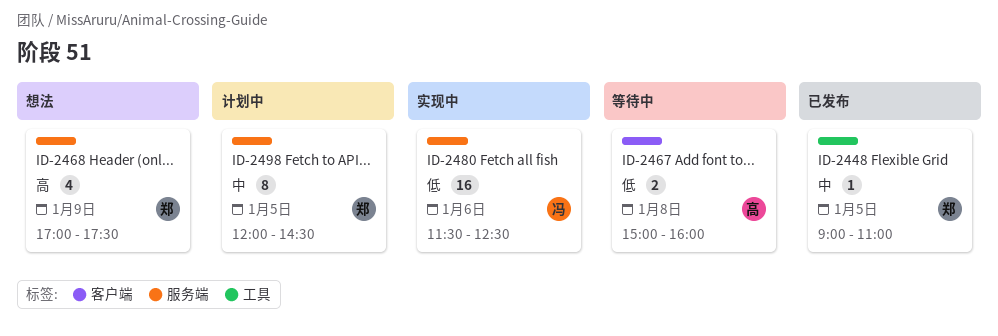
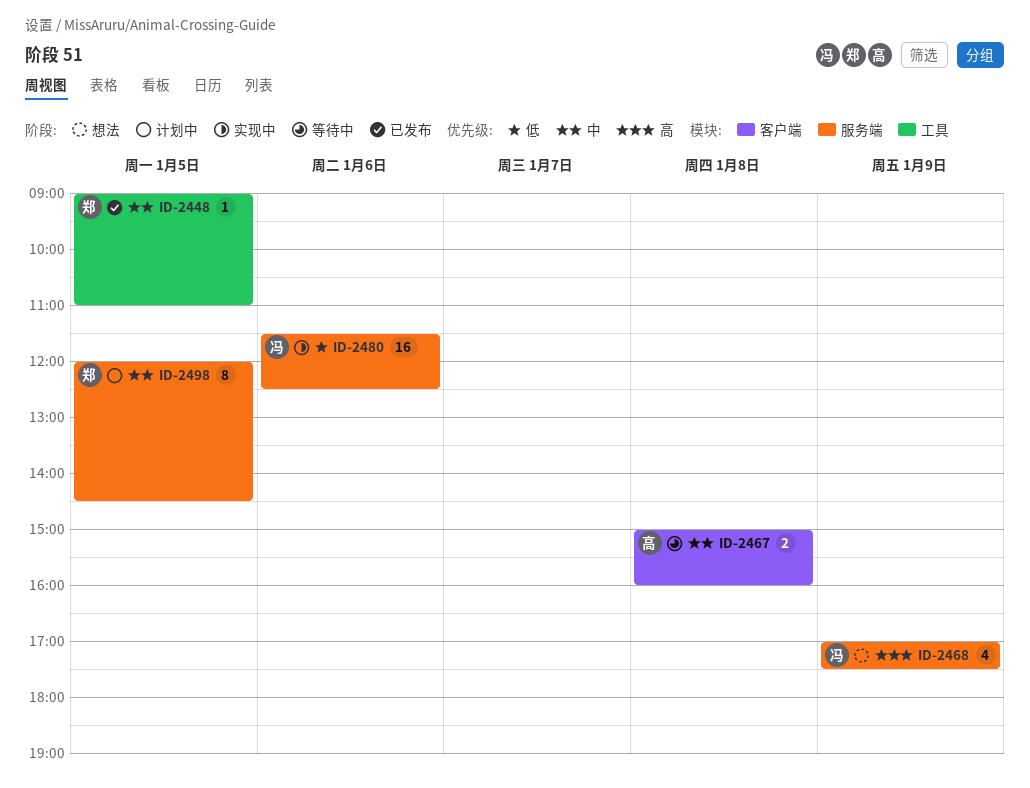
ID-2467, priority: 低 -> 中
ID-2468, owner: 郑 -> 冯

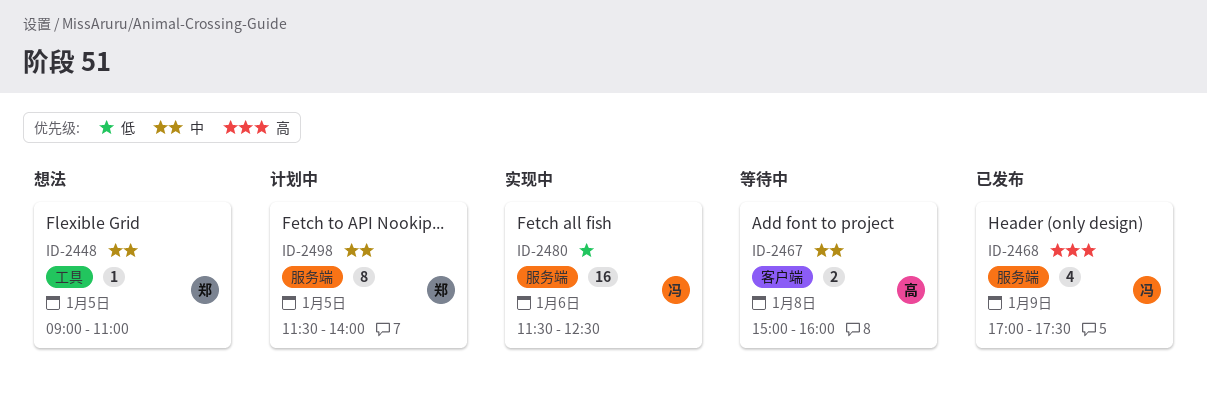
ID-2448, status: 已发布 -> 想法
ID-2468, status: 想法 -> 已发布
ID-2498, begins: 12:00 -> 11:30
ID-2498, ends: 14:30 -> 14:00

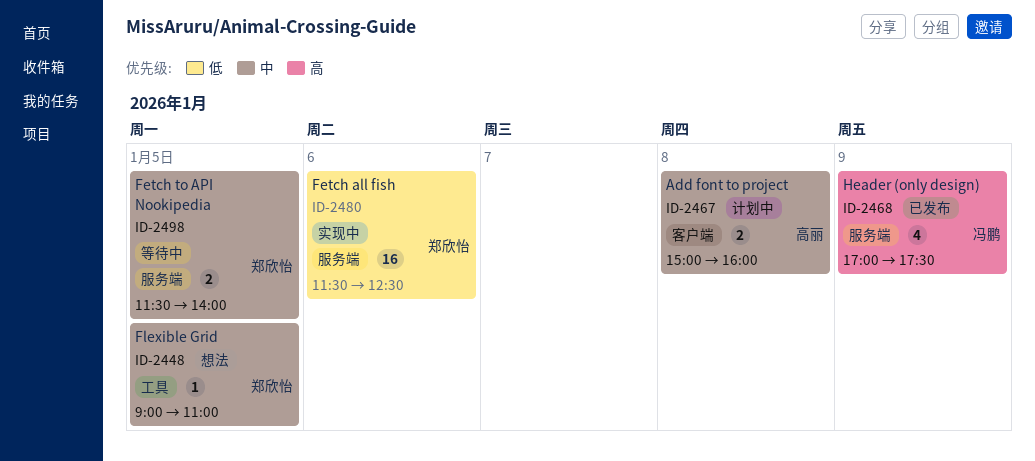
ID-2467, status: 等待中 -> 计划中
ID-2480, owner: 冯鹏 -> 郑欣怡
ID-2498, status: 计划中 -> 等待中
ID-2498, estimate: 8 -> 2

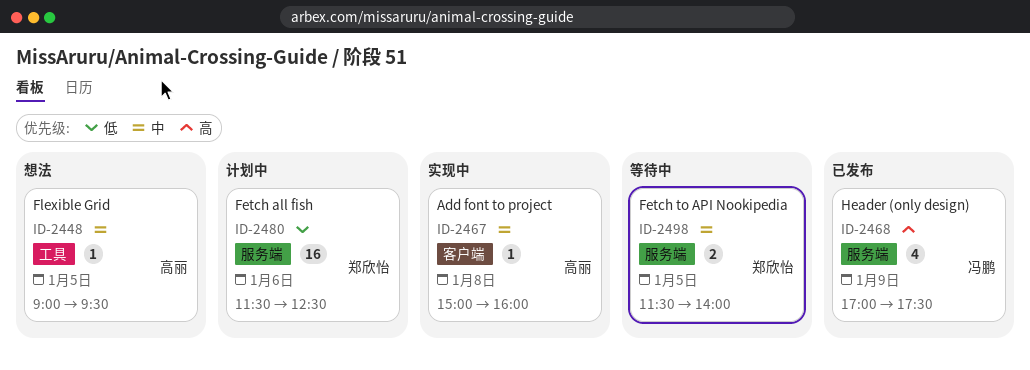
ID-2448, owner: 郑欣怡 -> 高丽
ID-2448, ends: 11:00 -> 09:30
ID-2467, status: 计划中 -> 实现中
ID-2467, estimate: 2 -> 1
ID-2480, status: 实现中 -> 计划中

